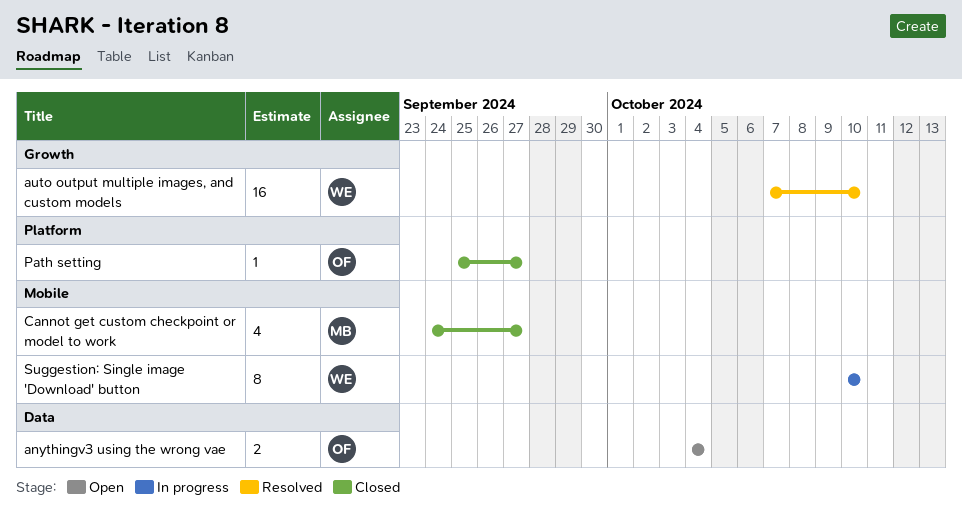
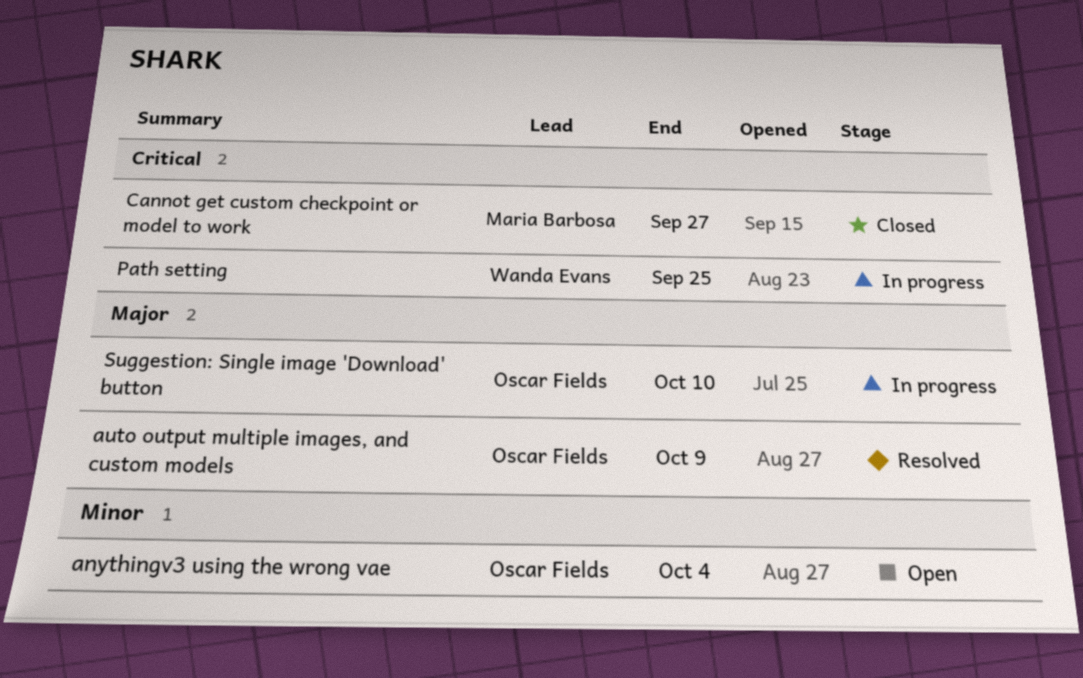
auto output multiple images, and custom models, owner: Wanda Evans -> Oscar Fields
auto output multiple images, and custom models, due: Oct 10 -> Oct 9
Path setting, status: Closed -> In progress
Path setting, owner: Oscar Fields -> Wanda Evans
Path setting, due: Sep 27 -> Sep 25
Suggestion: Single image 'Download' button, owner: Wanda Evans -> Oscar Fields

